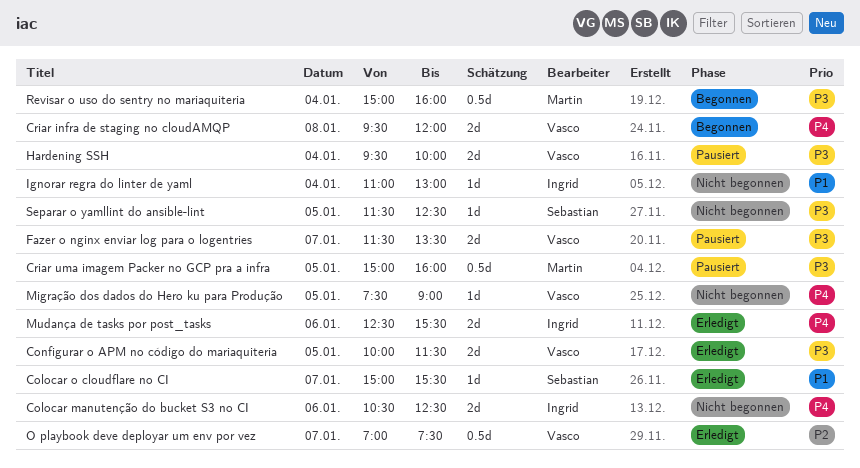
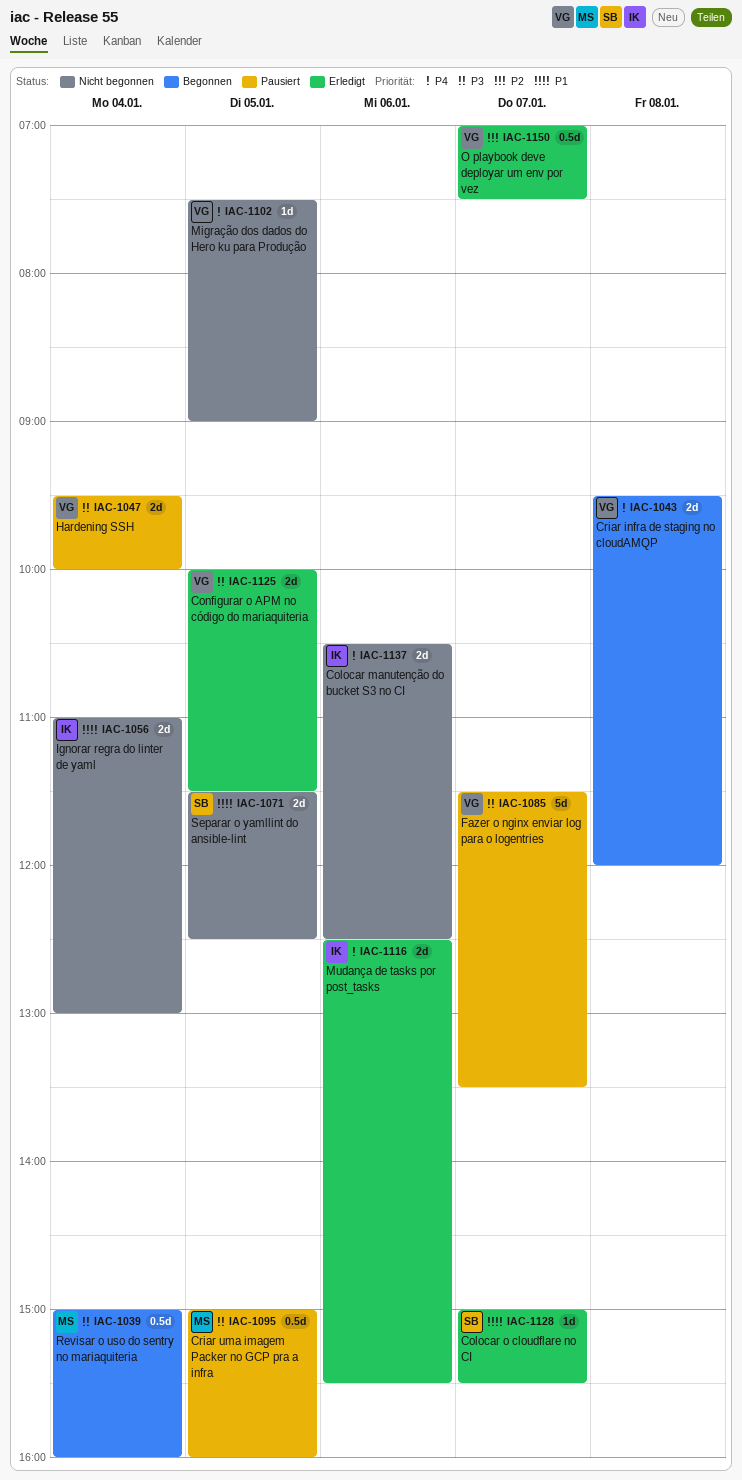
Fazer o nginx enviar log para o logentries, estimate: 2d -> 5d
Ignorar regra do linter de yaml, estimate: 1d -> 2d
Separar o yamllint do ansible-lint, priority: P3 -> P1
Separar o yamllint do ansible-lint, estimate: 1d -> 2d

